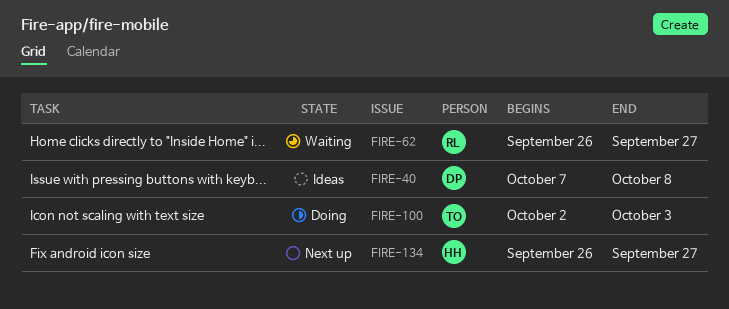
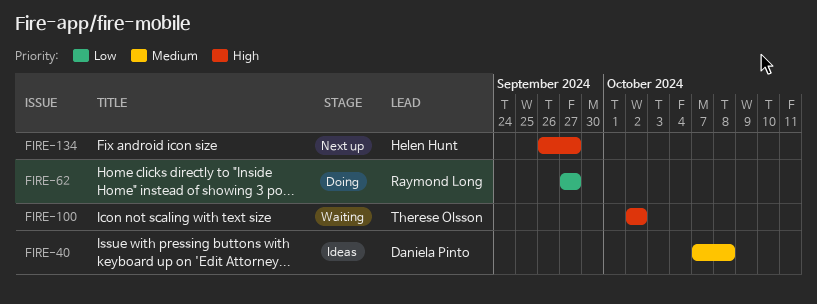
FIRE-62, status: Waiting -> Doing
FIRE-62, start: Sep 26 -> Sep 27
FIRE-100, status: Doing -> Waiting
FIRE-100, due: Oct 3 -> Oct 2

